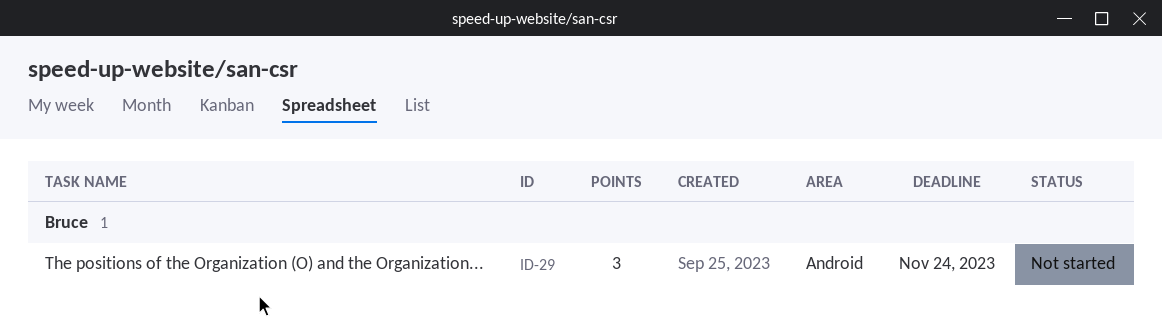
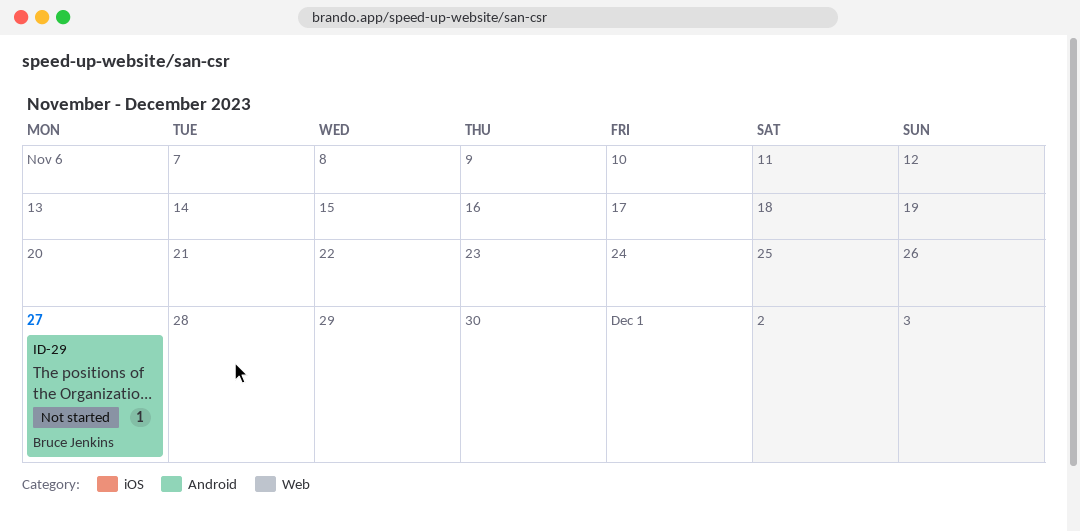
ID-29, estimate: 3 -> 1
ID-29, due: Nov 24 -> Nov 27

